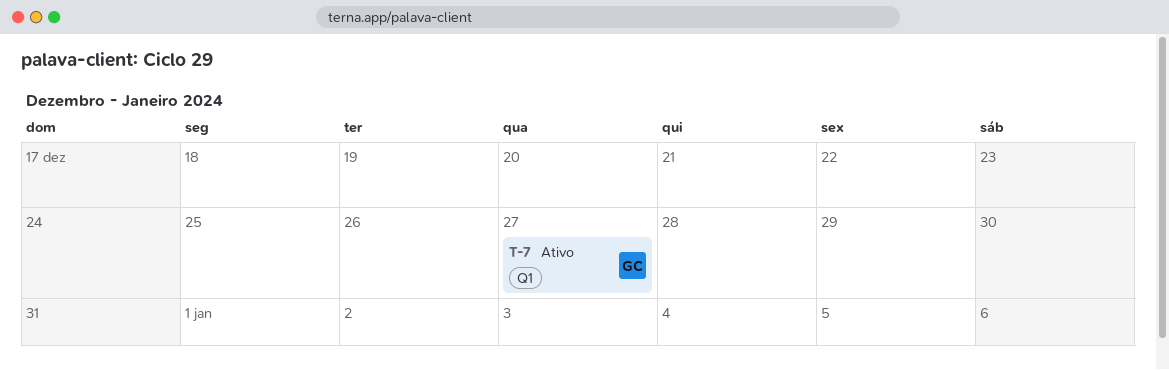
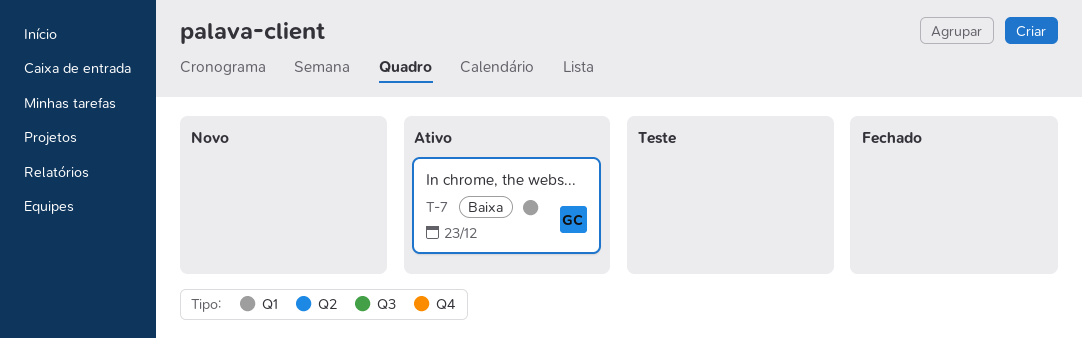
T-7, due: Dec 27 -> Dec 23

